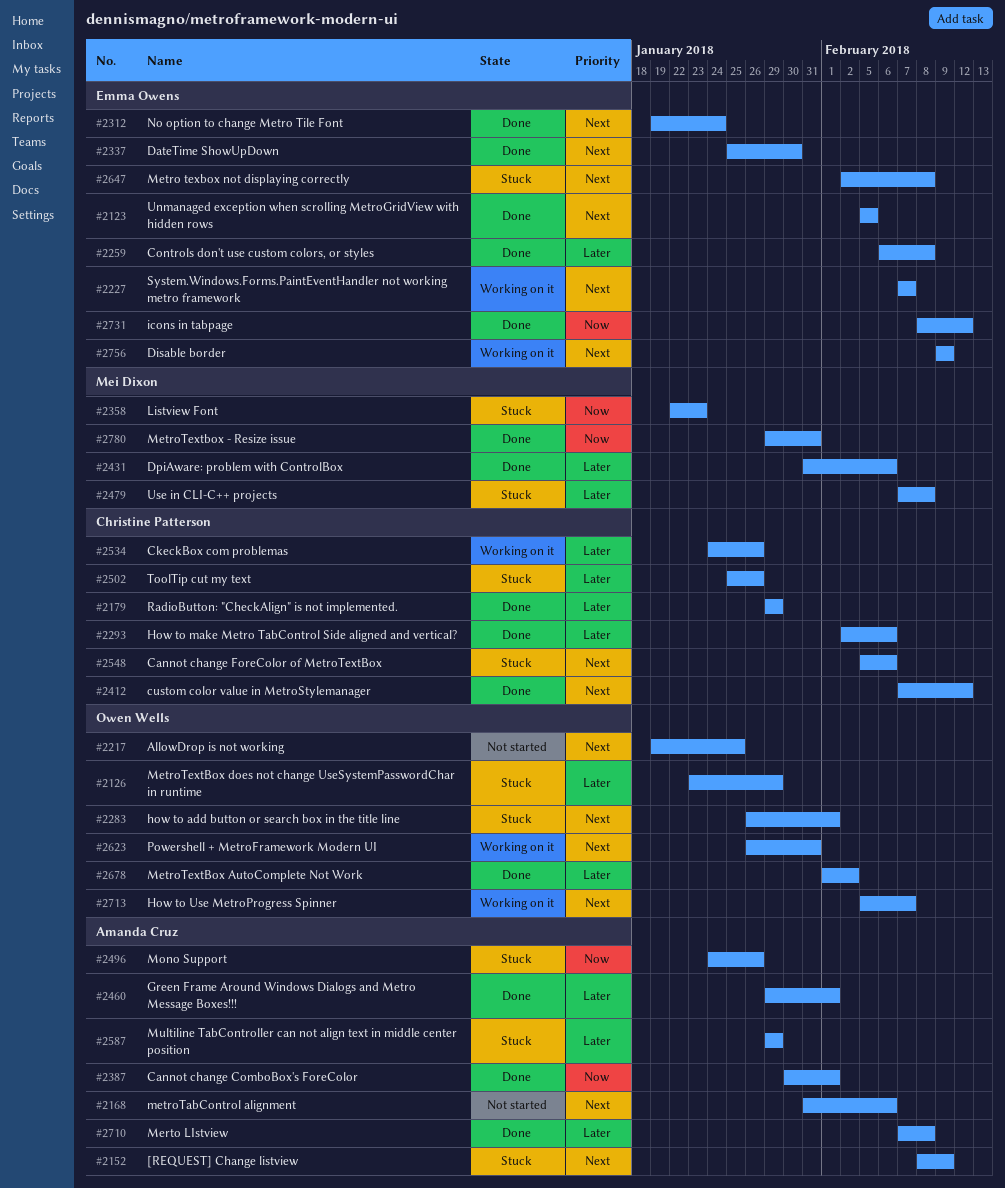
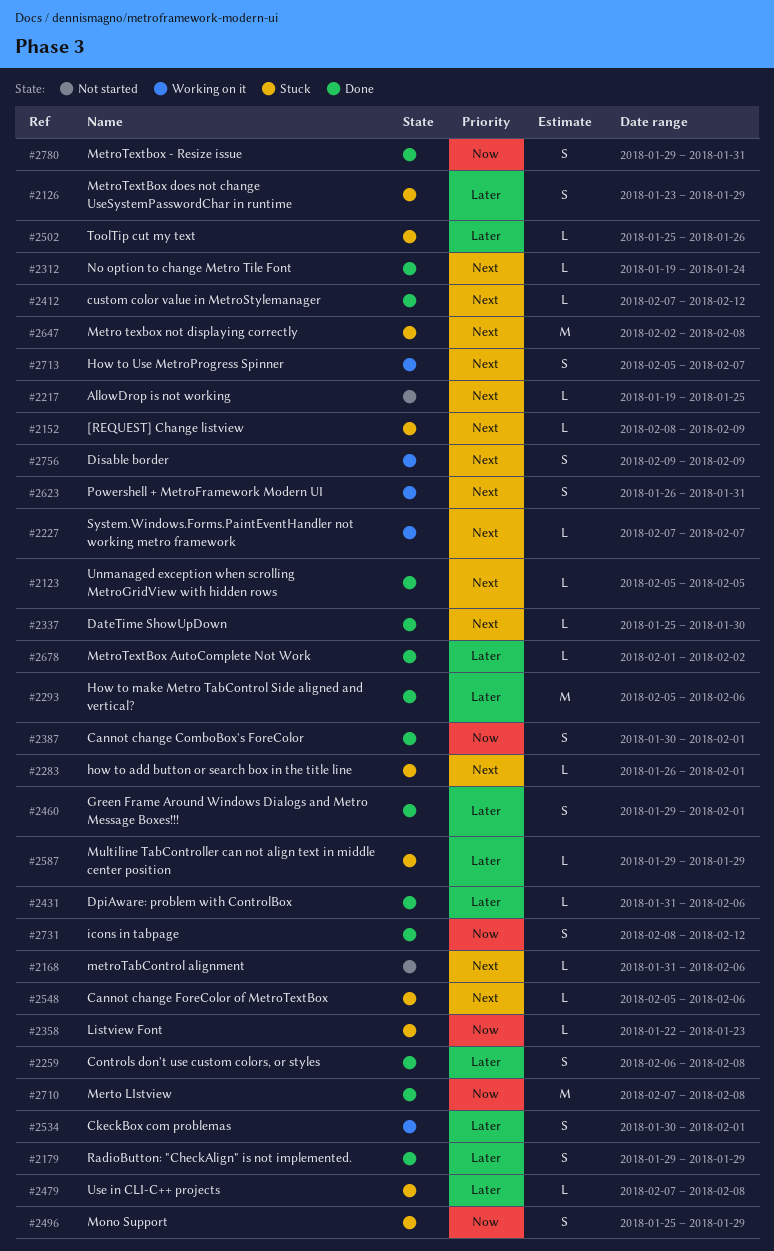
#2293, start: Feb 2 -> Feb 5
#2496, start: Jan 24 -> Jan 25
#2496, due: Jan 26 -> Jan 29
#2534, start: Jan 24 -> Jan 30
#2534, due: Jan 26 -> Feb 1
#2710, priority: Later -> Now

